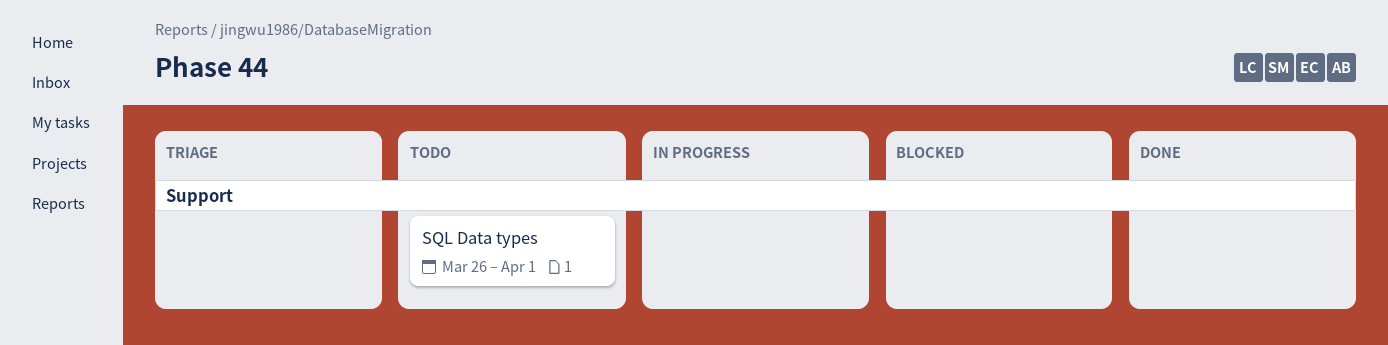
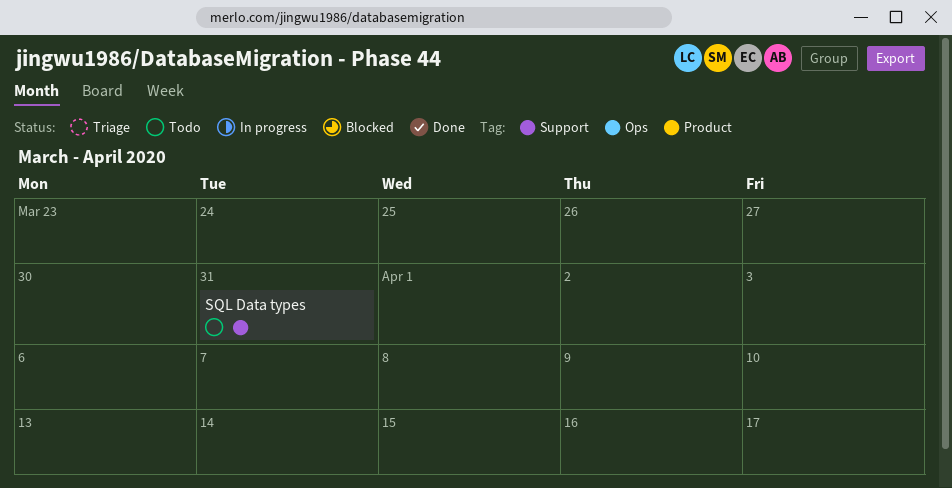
SQL Data types, due: Apr 1 -> Mar 31

